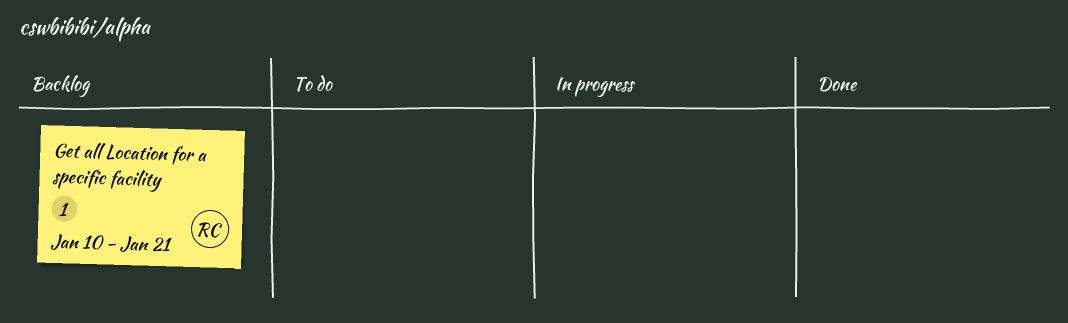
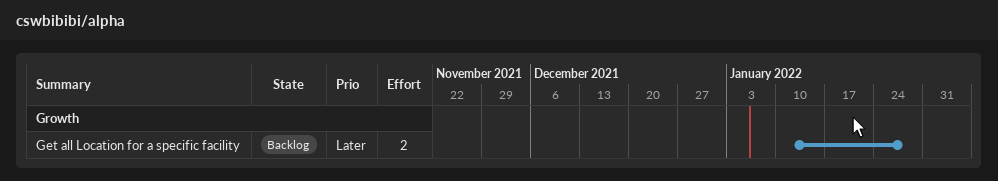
Get all Location for a specific facility, estimate: 1 -> 2
Get all Location for a specific facility, due: Jan 21 -> Jan 28

